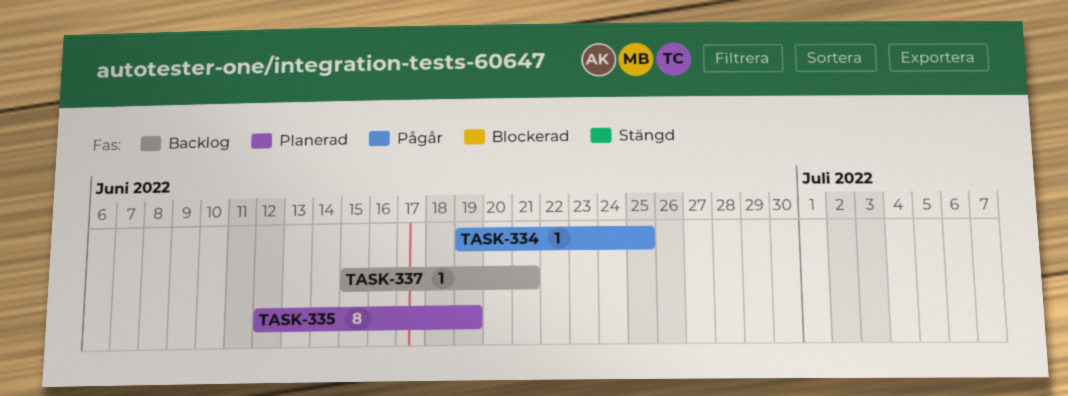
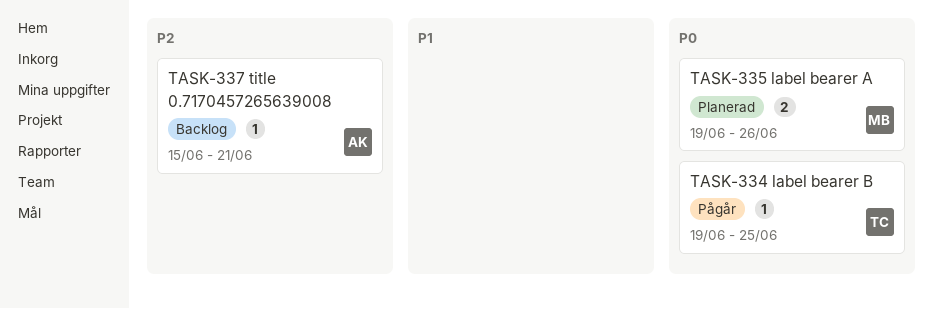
TASK-335, estimate: 8 -> 2
TASK-335, start: Jun 12 -> Jun 19
TASK-335, due: Jun 19 -> Jun 26

